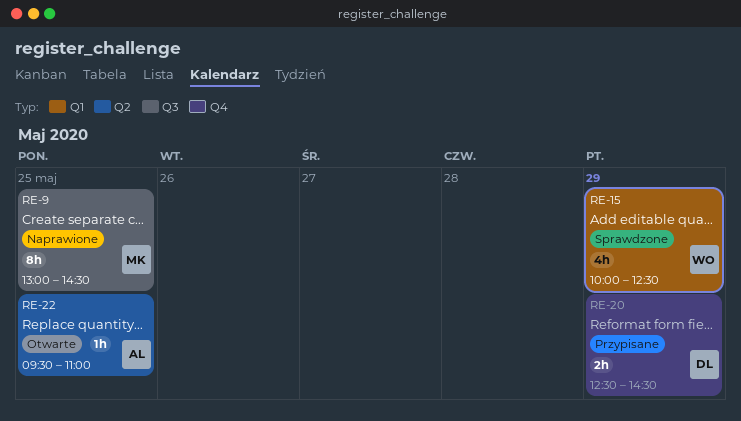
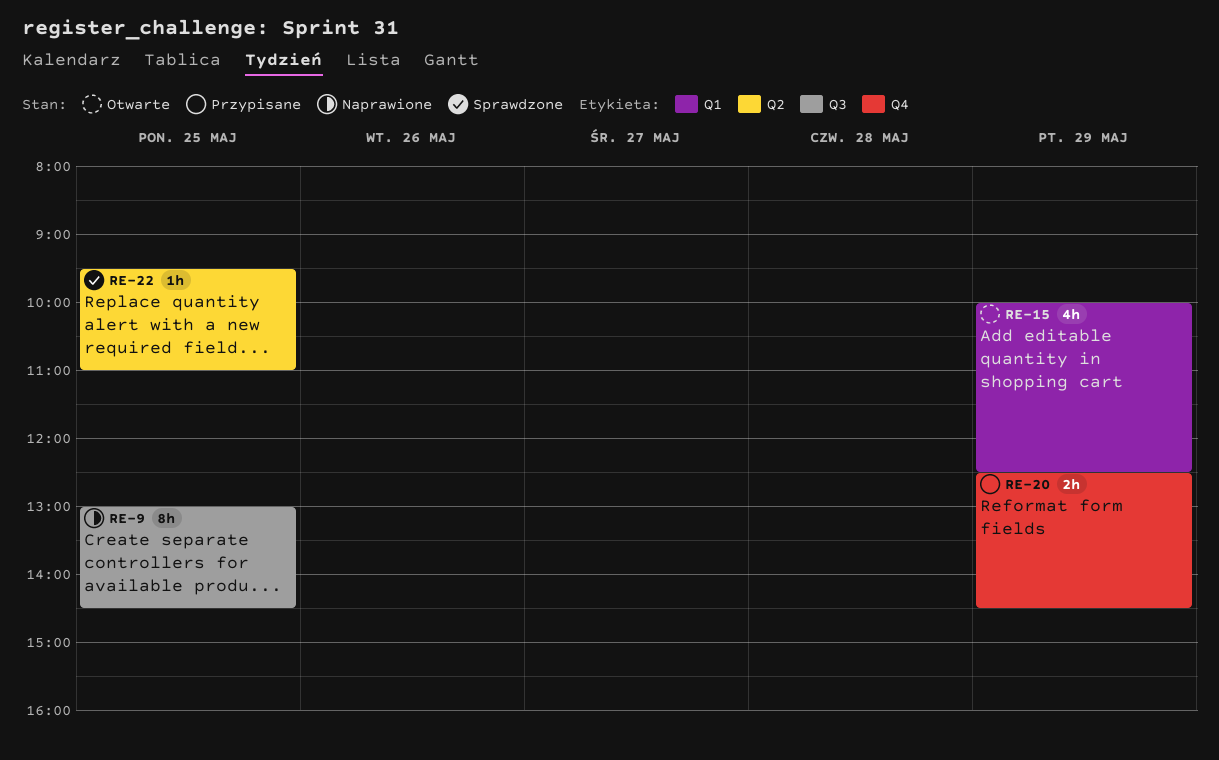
RE-15, status: Sprawdzone -> Otwarte
RE-22, status: Otwarte -> Sprawdzone

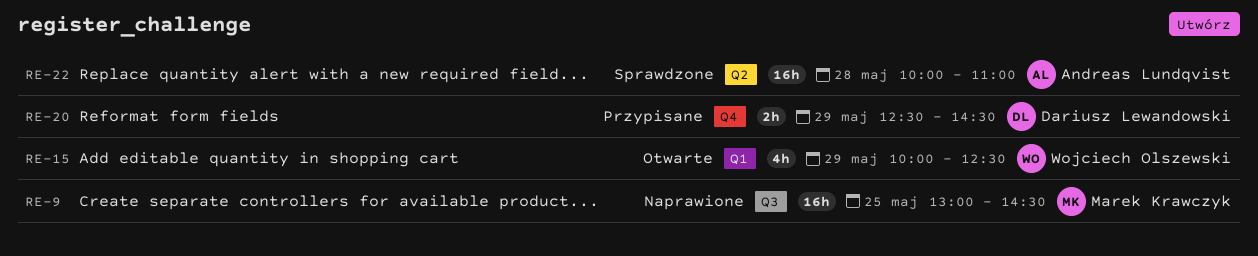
RE-9, estimate: 8h -> 16h
RE-22, estimate: 1h -> 16h
RE-22, day: May 25 -> May 28
RE-22, begins: 09:30 -> 10:00

